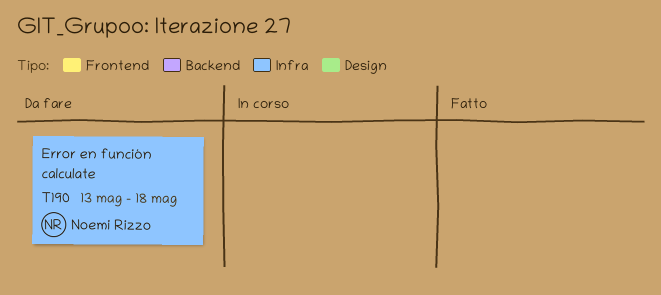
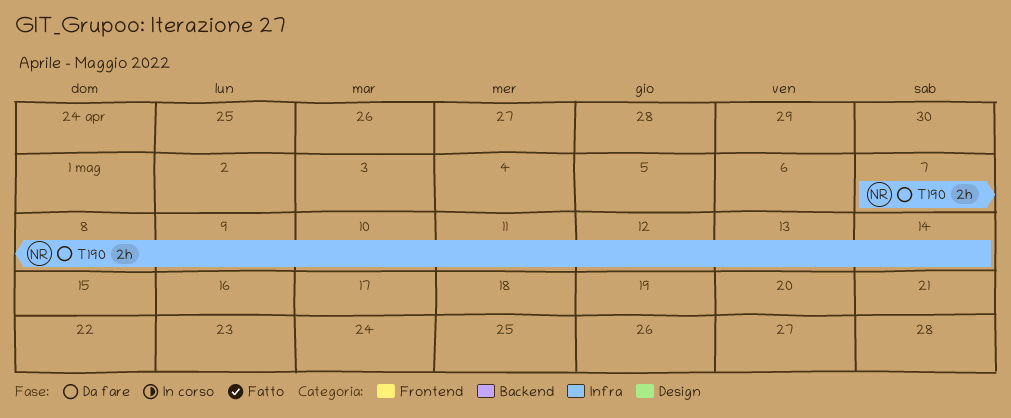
T190, start: May 13 -> May 7
T190, due: May 18 -> May 14

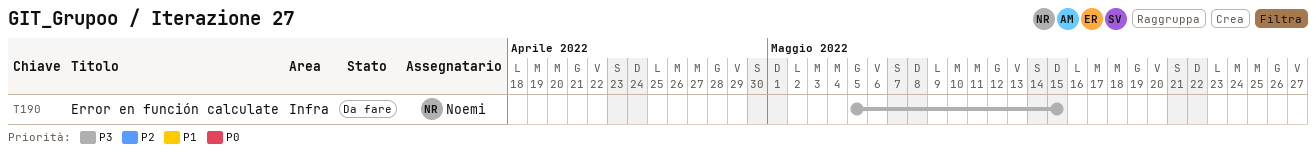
T190, start: May 7 -> May 5
T190, due: May 14 -> May 15

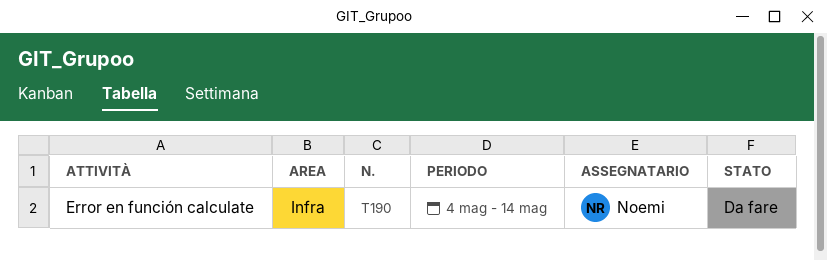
T190, start: May 5 -> May 4
T190, due: May 15 -> May 14

